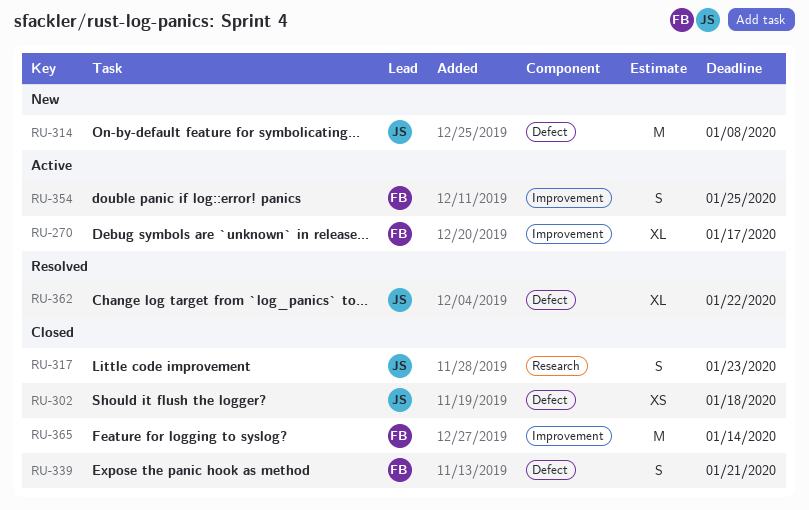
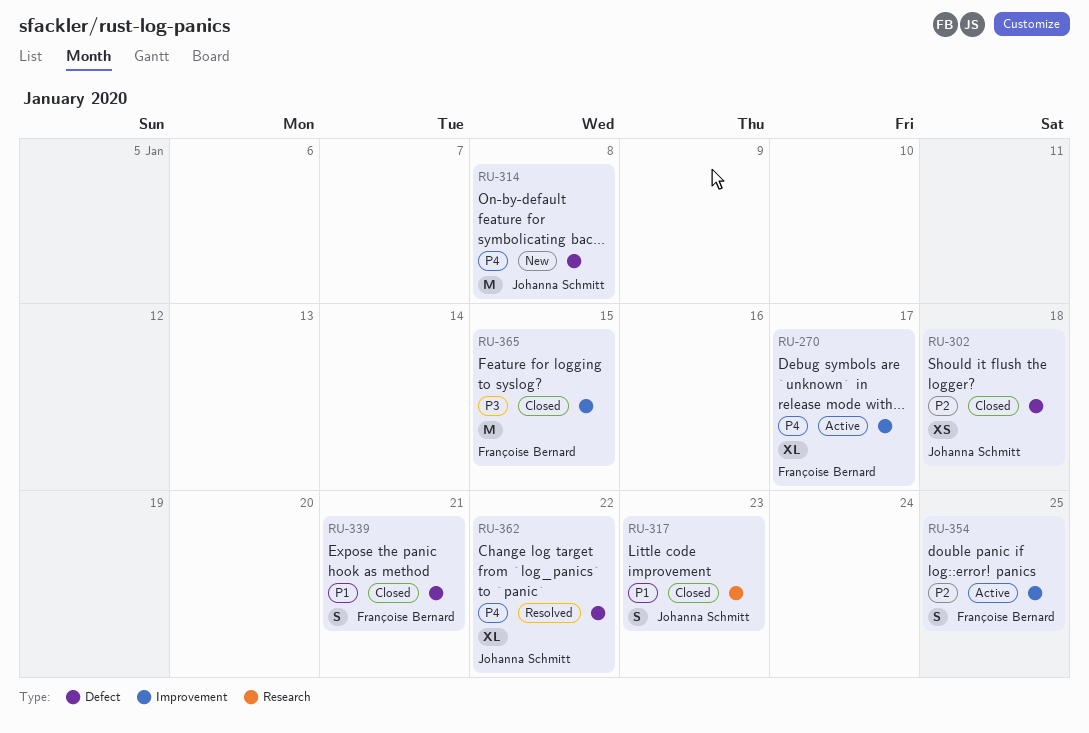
RU-365, due: Jan 14 -> Jan 15

